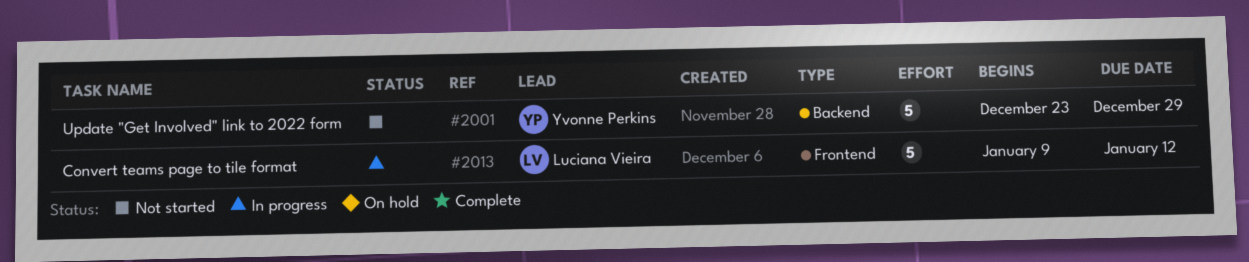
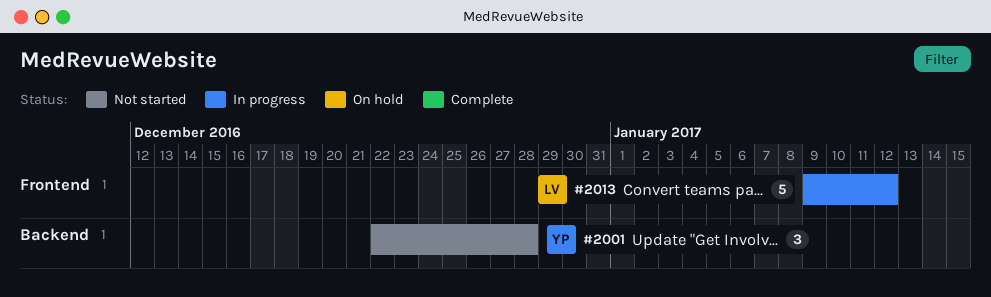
#2001, estimate: 5 -> 3
#2001, start: Dec 23 -> Dec 22
#2001, due: Dec 29 -> Dec 28

